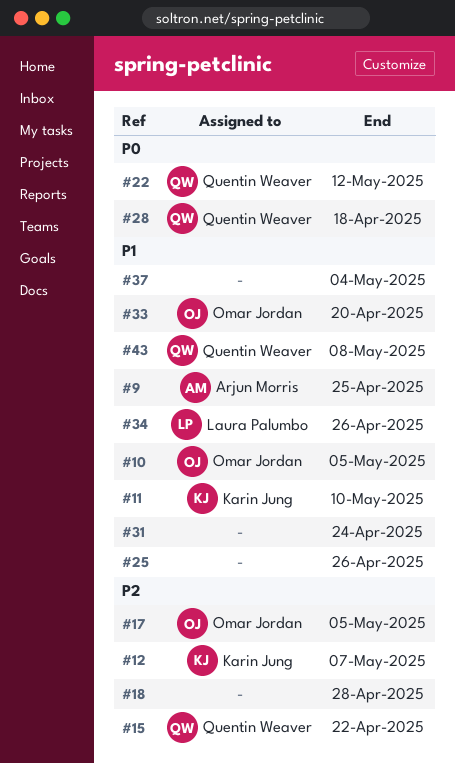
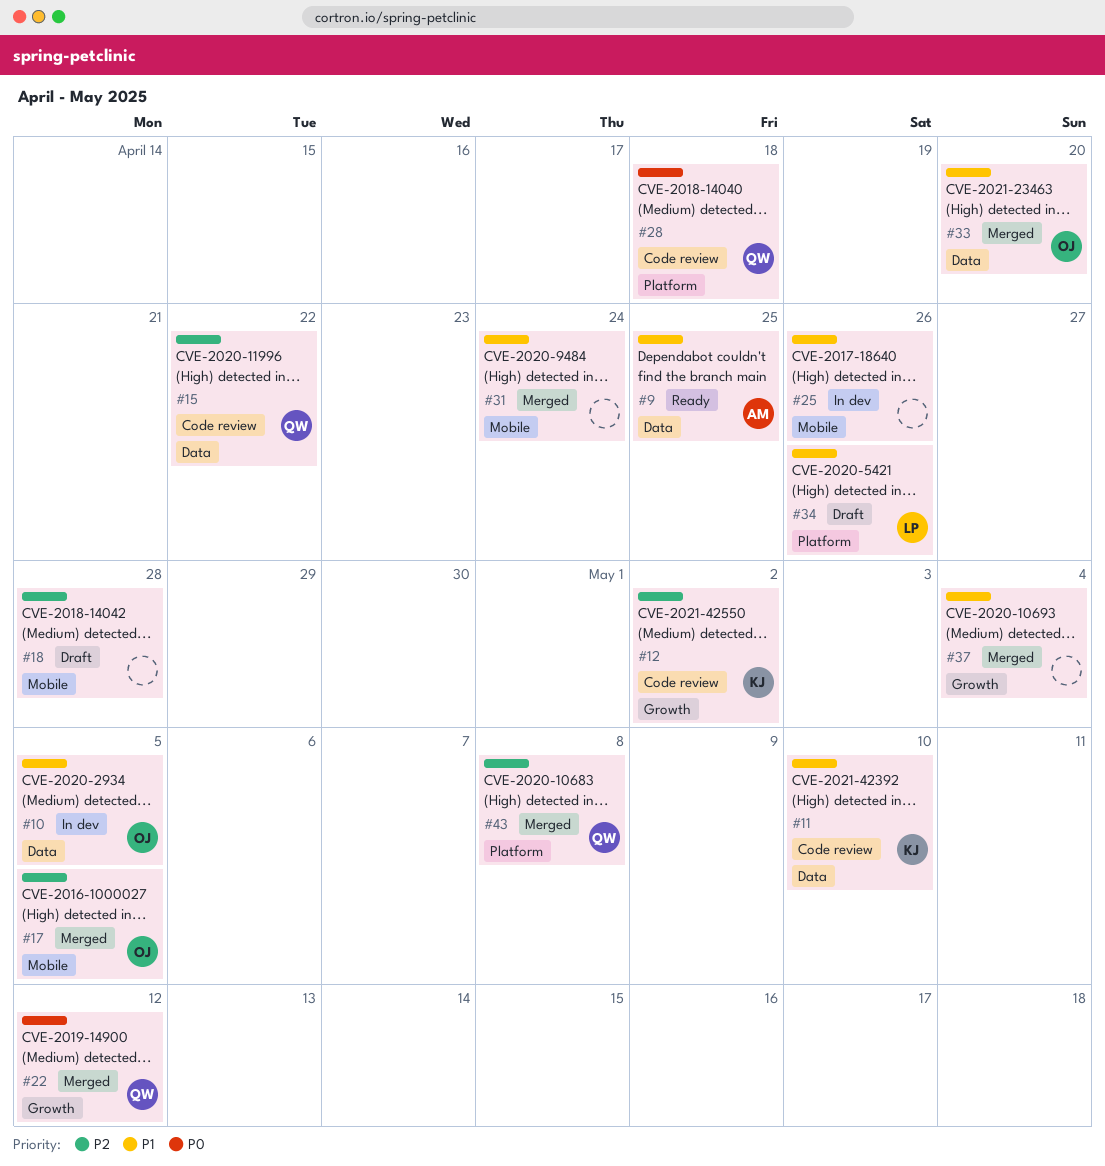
#12, due: May 7 -> May 2
#43, priority: P1 -> P2

